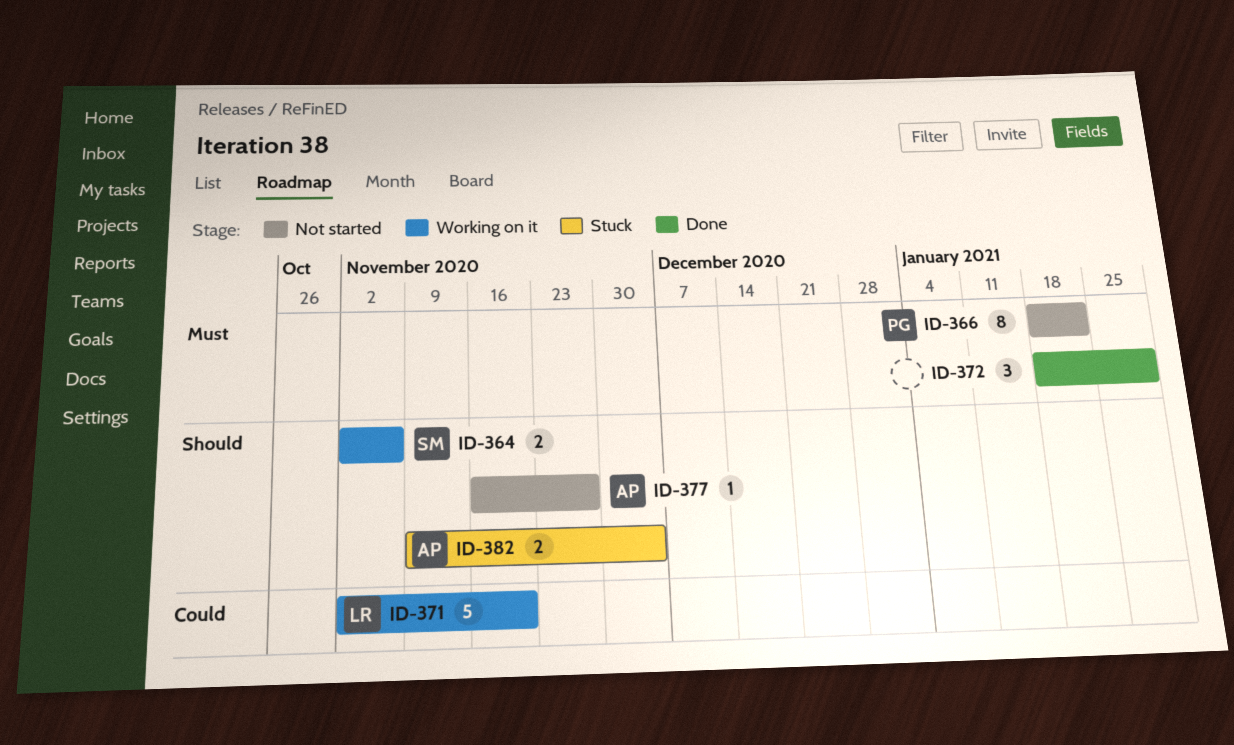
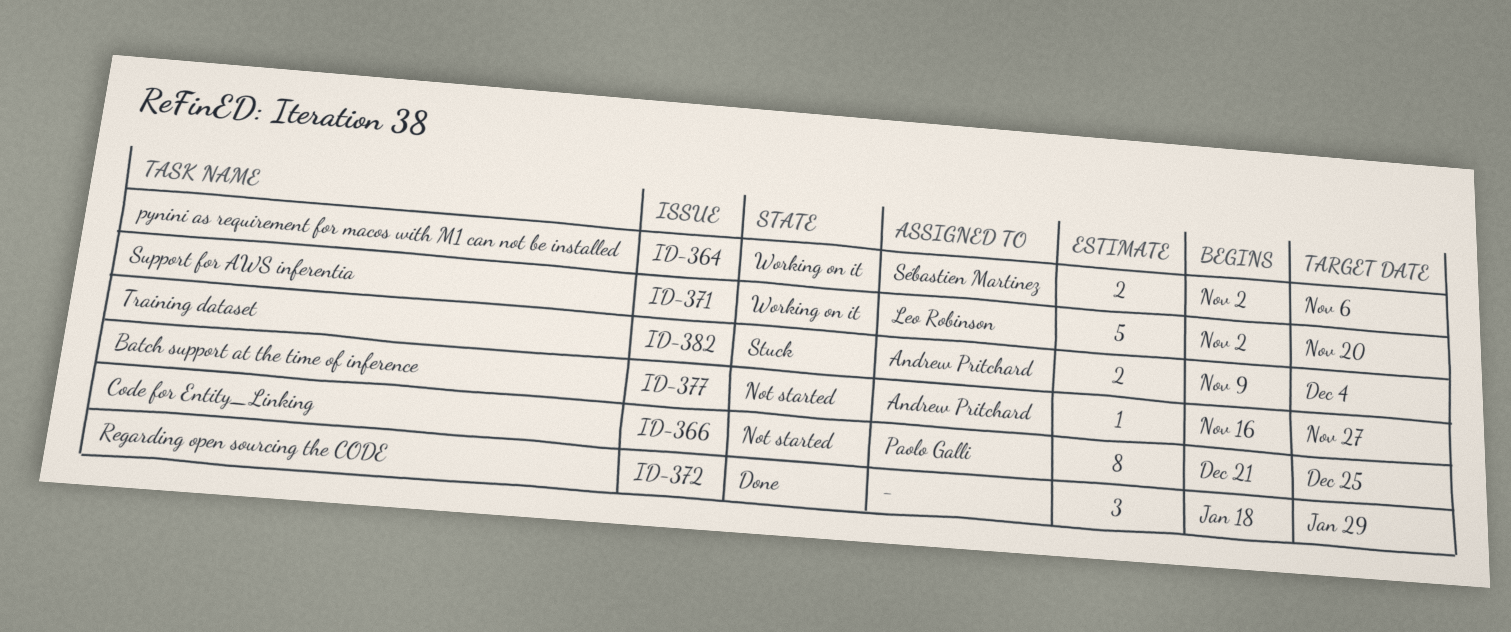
ID-366, start: Jan 18 -> Dec 21
ID-366, due: Jan 22 -> Dec 25

